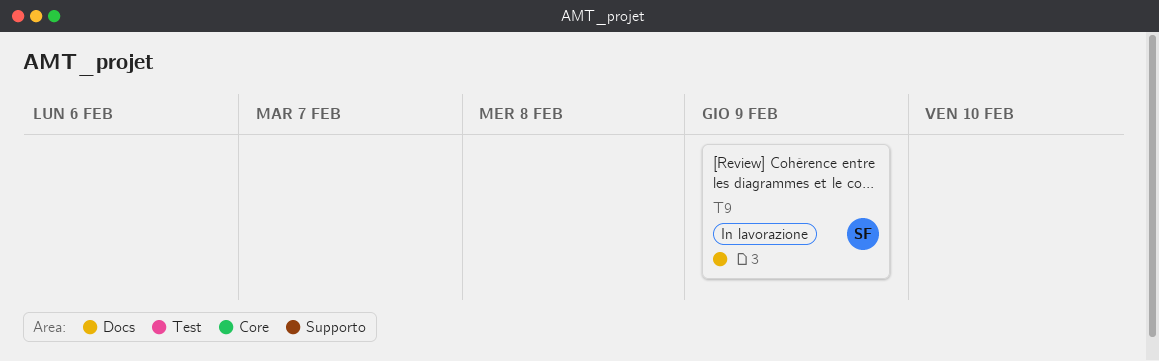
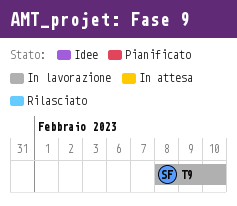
T9, due: Feb 9 -> Feb 10

